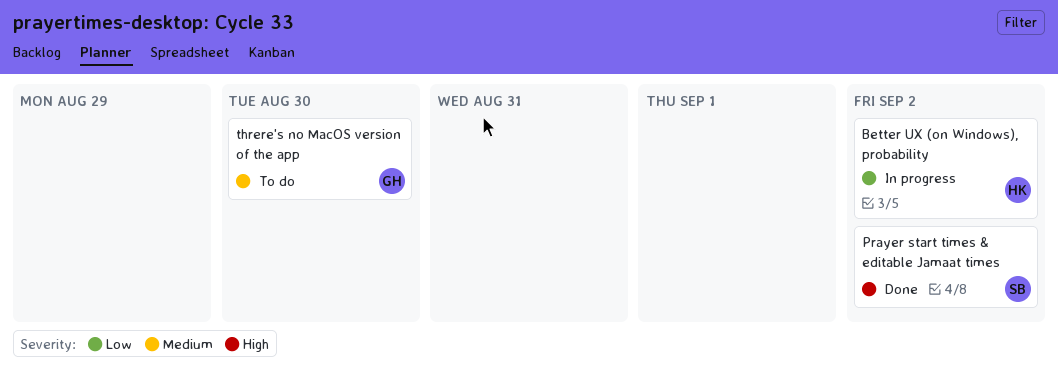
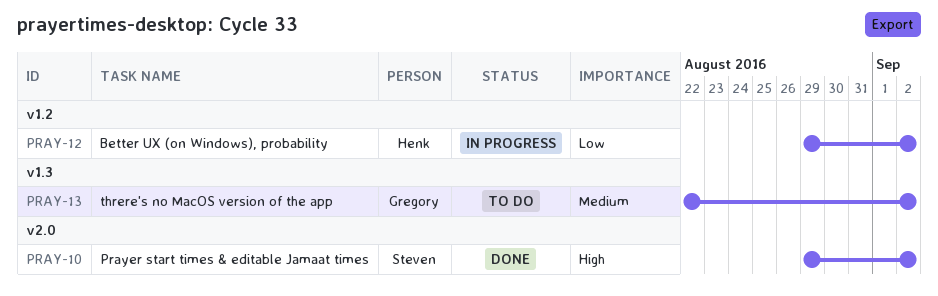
threre's no MacOS version of the app, due: Aug 30 -> Sep 2

